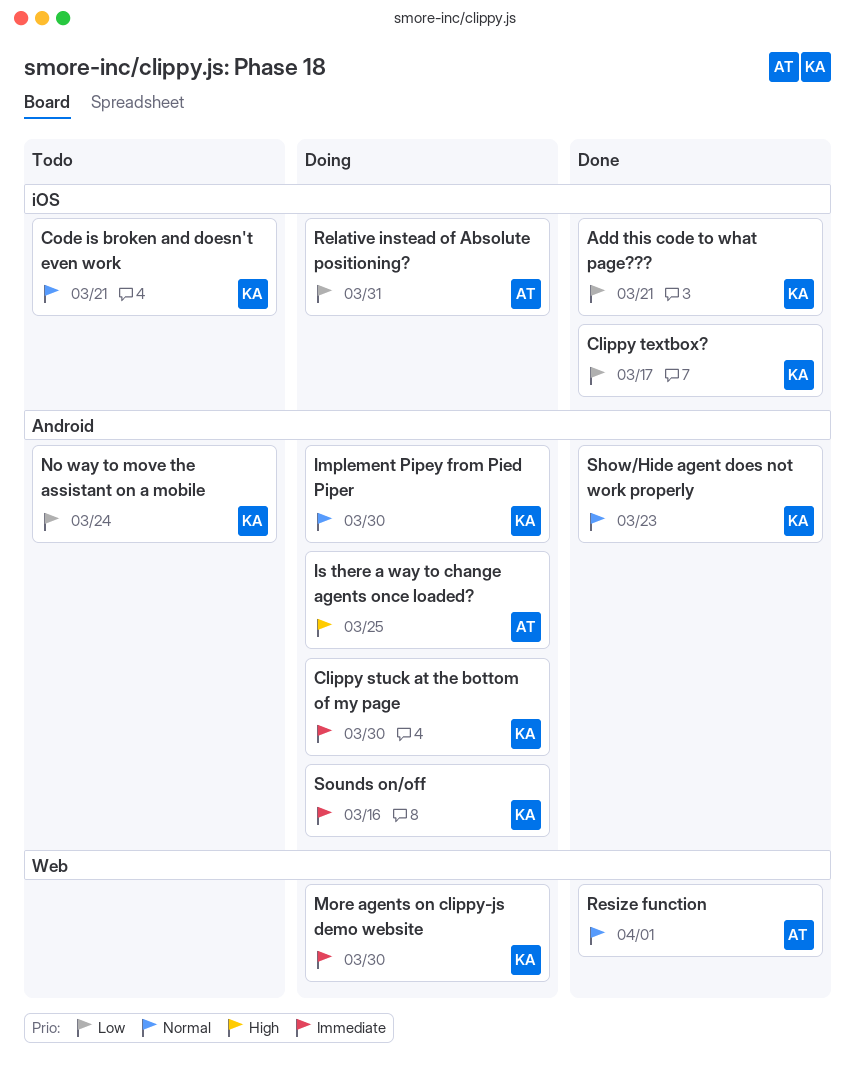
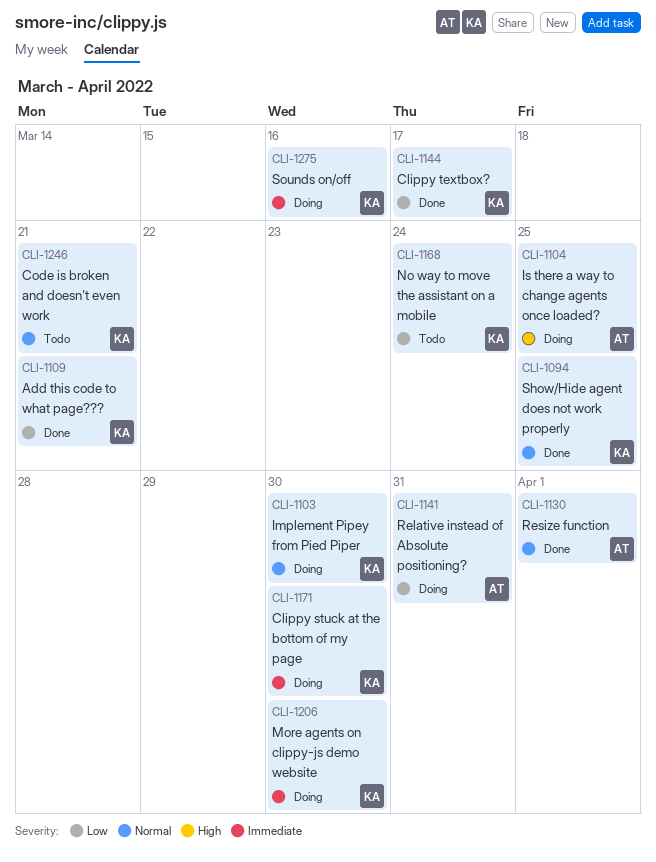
Show/Hide agent does not work properly, due: Mar 23 -> Mar 25

